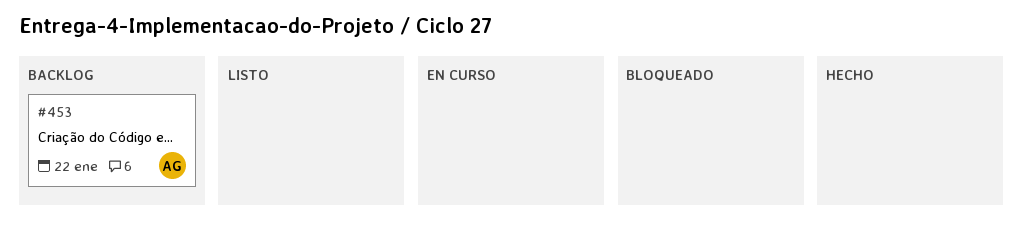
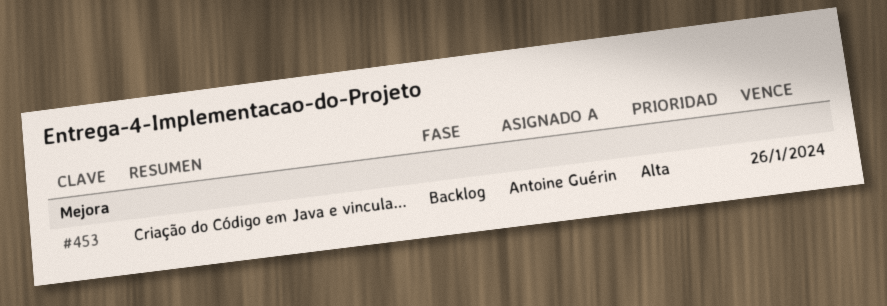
#453, due: Jan 22 -> Jan 26

